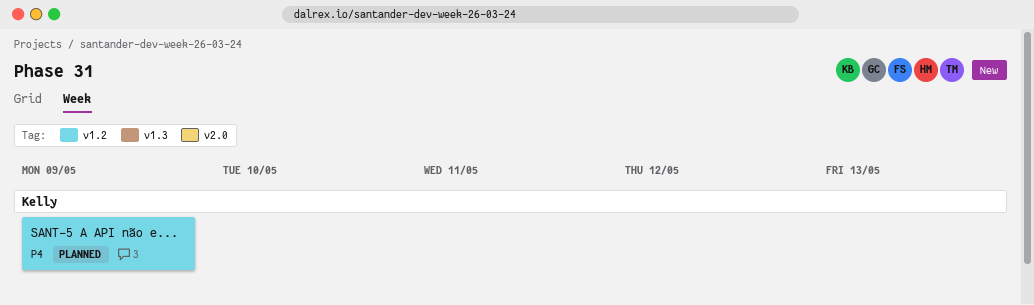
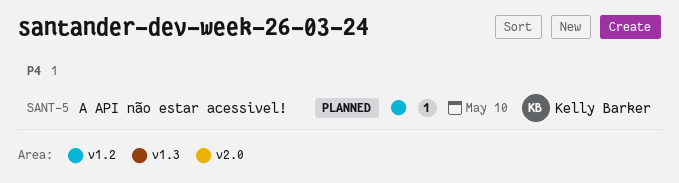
SANT-5, due: May 9 -> May 10

